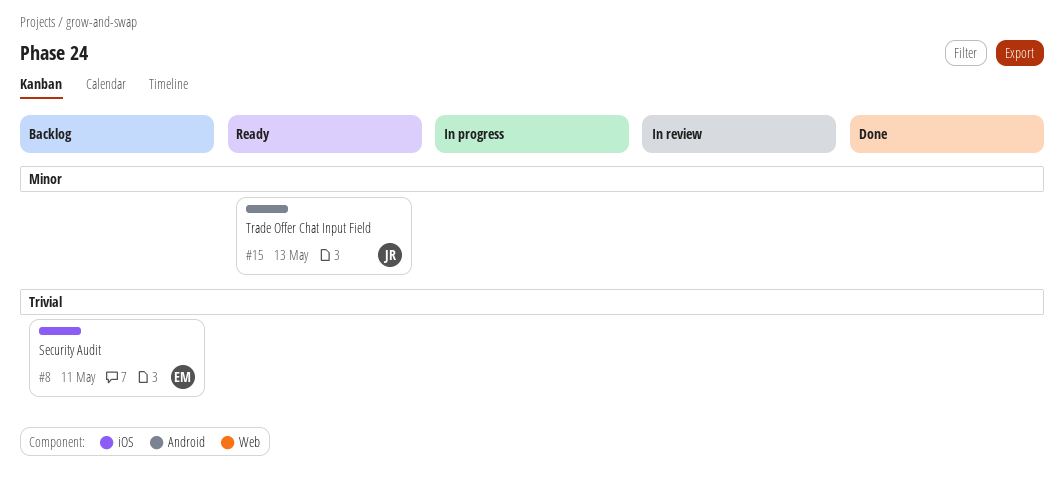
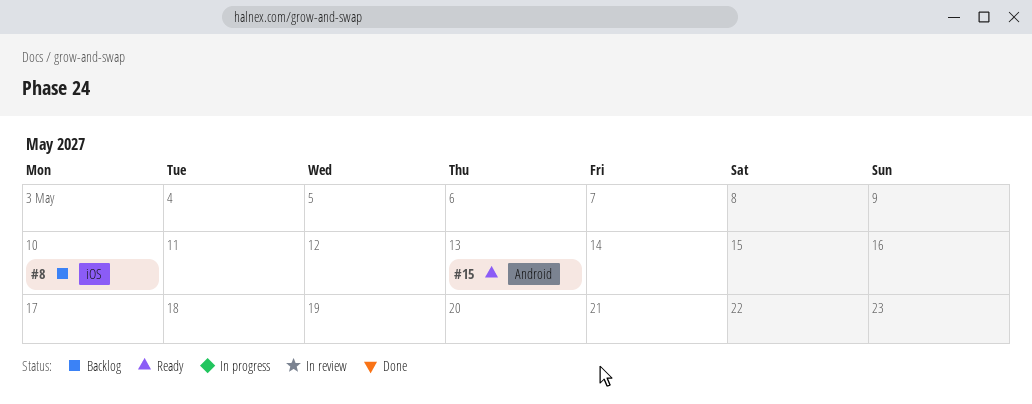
#8, due: May 11 -> May 10

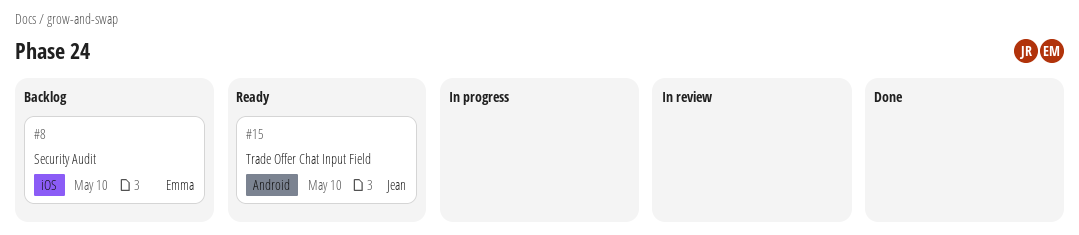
#15, due: May 13 -> May 10

